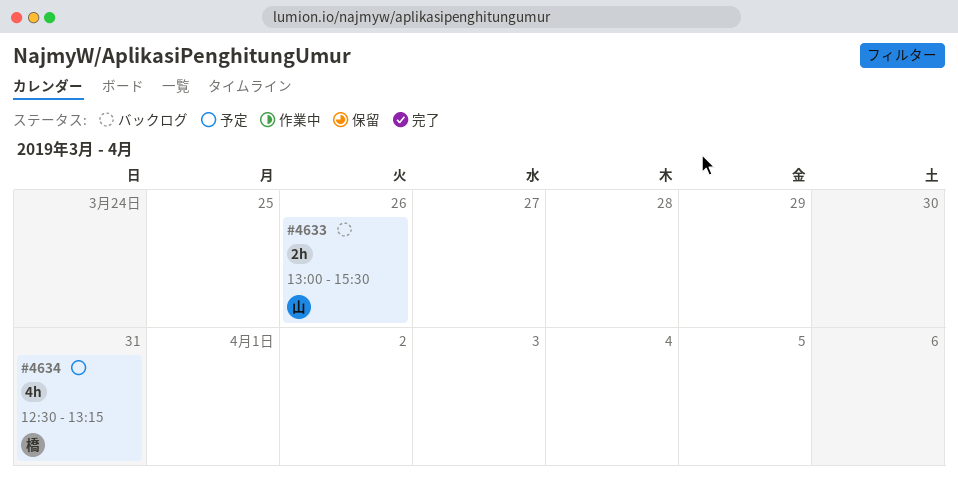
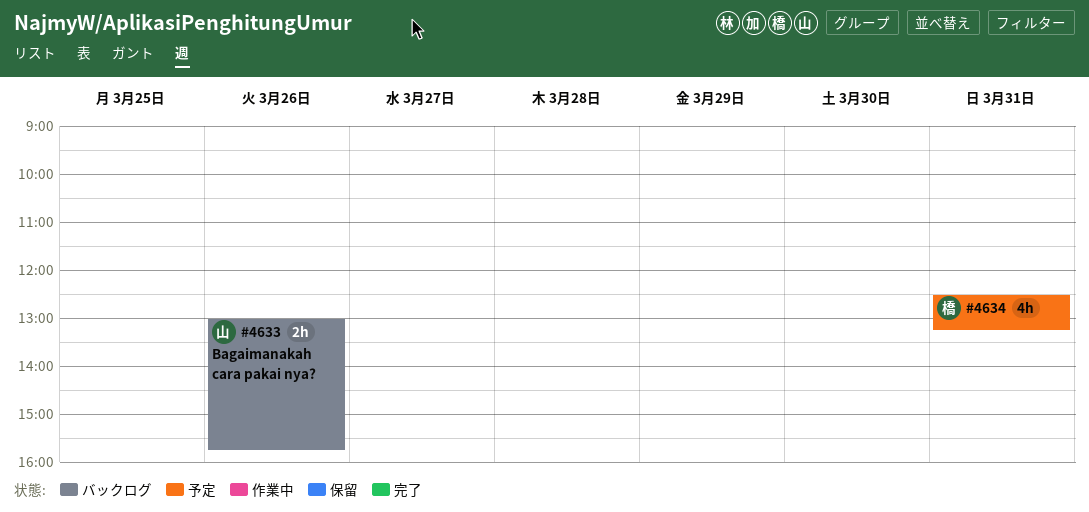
#4633, ends: 15:30 -> 15:45

